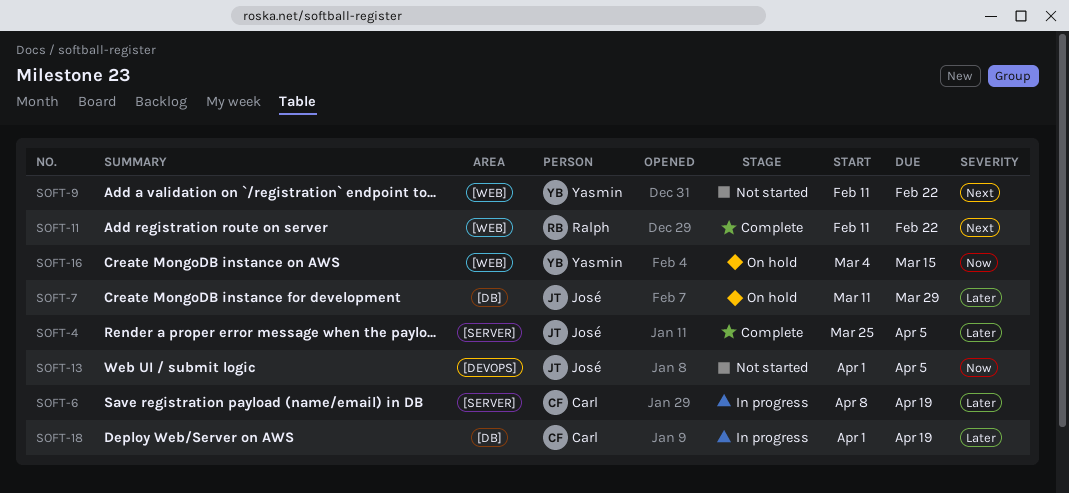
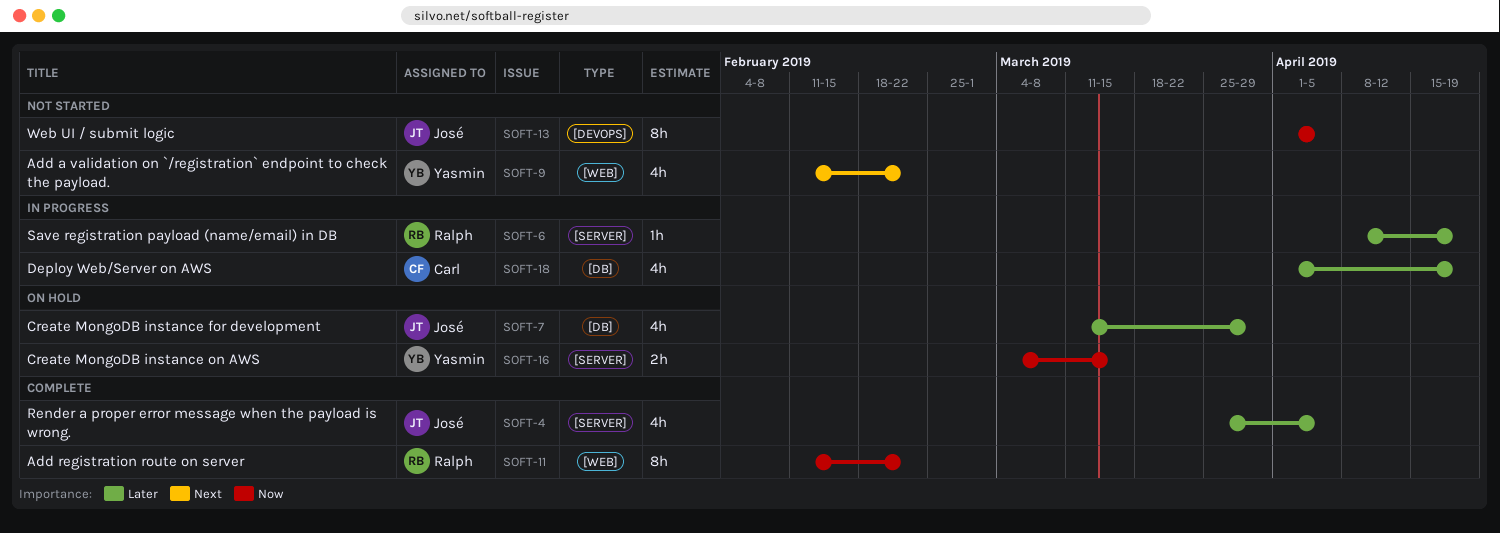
SOFT-6, owner: Carl -> Ralph
SOFT-11, priority: Next -> Now
SOFT-16, label: [WEB] -> [SERVER]

